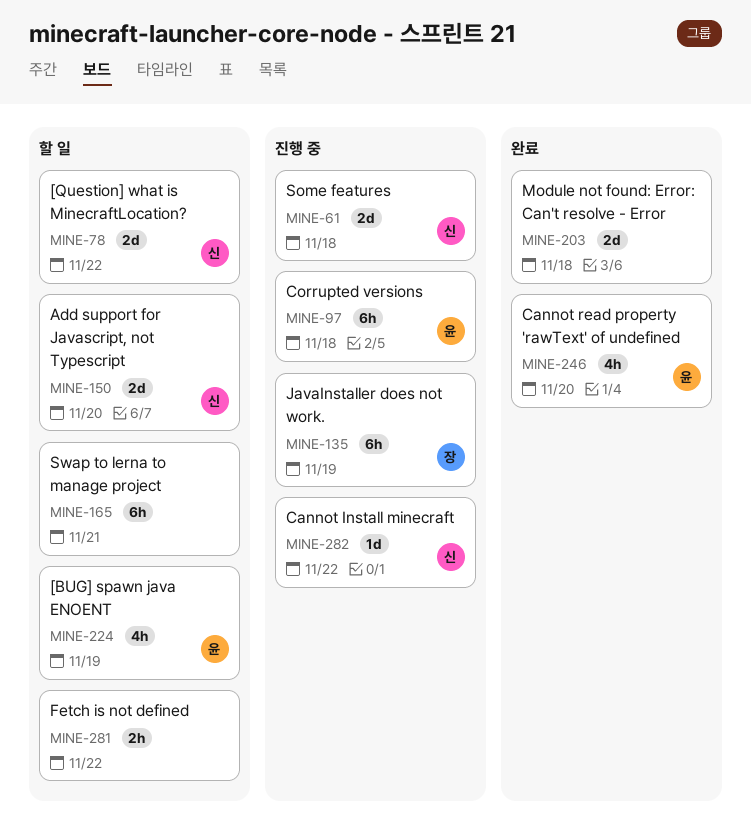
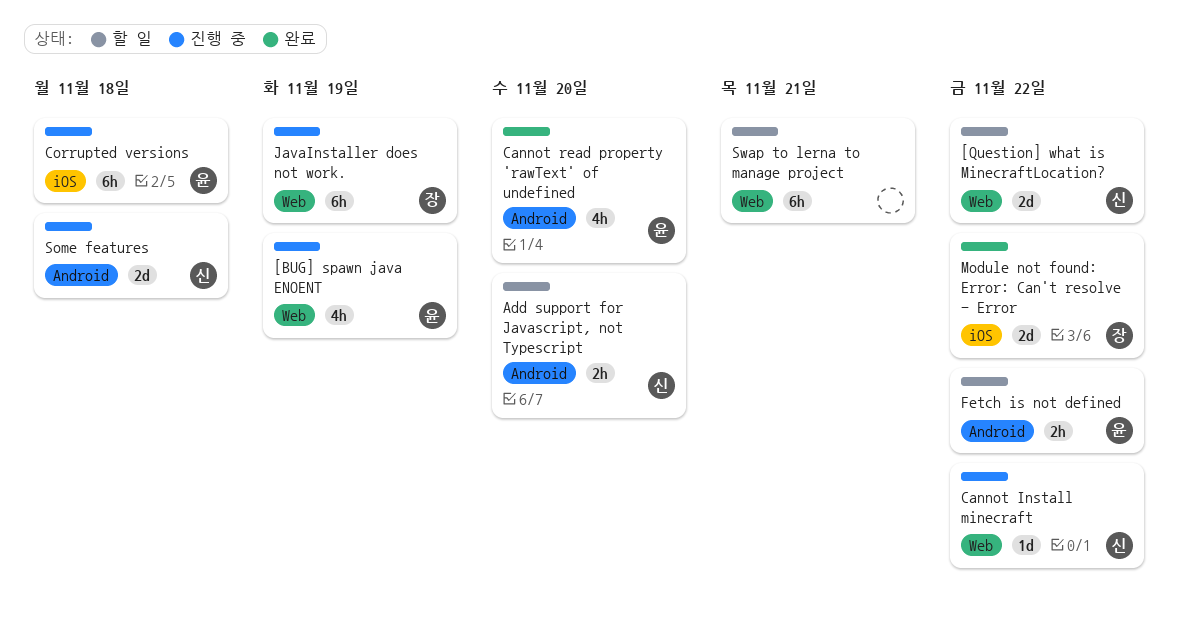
[BUG] spawn java ENOENT, status: 할 일 -> 진행 중
Add support for Javascript, not Typescript, estimate: 2d -> 2h
Fetch is not defined, owner: none -> 윤
Module not found: Error: Can't resolve - Error, owner: none -> 장
Module not found: Error: Can't resolve - Error, due: Nov 18 -> Nov 22

